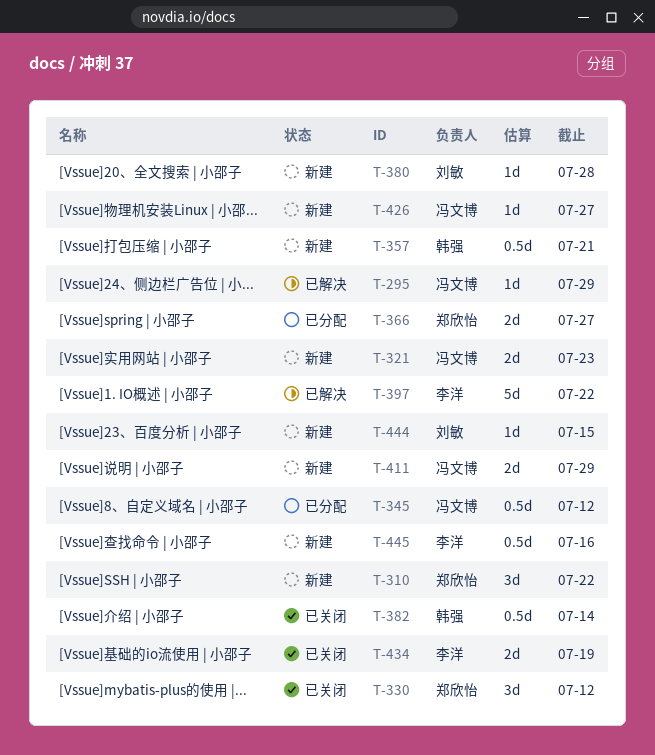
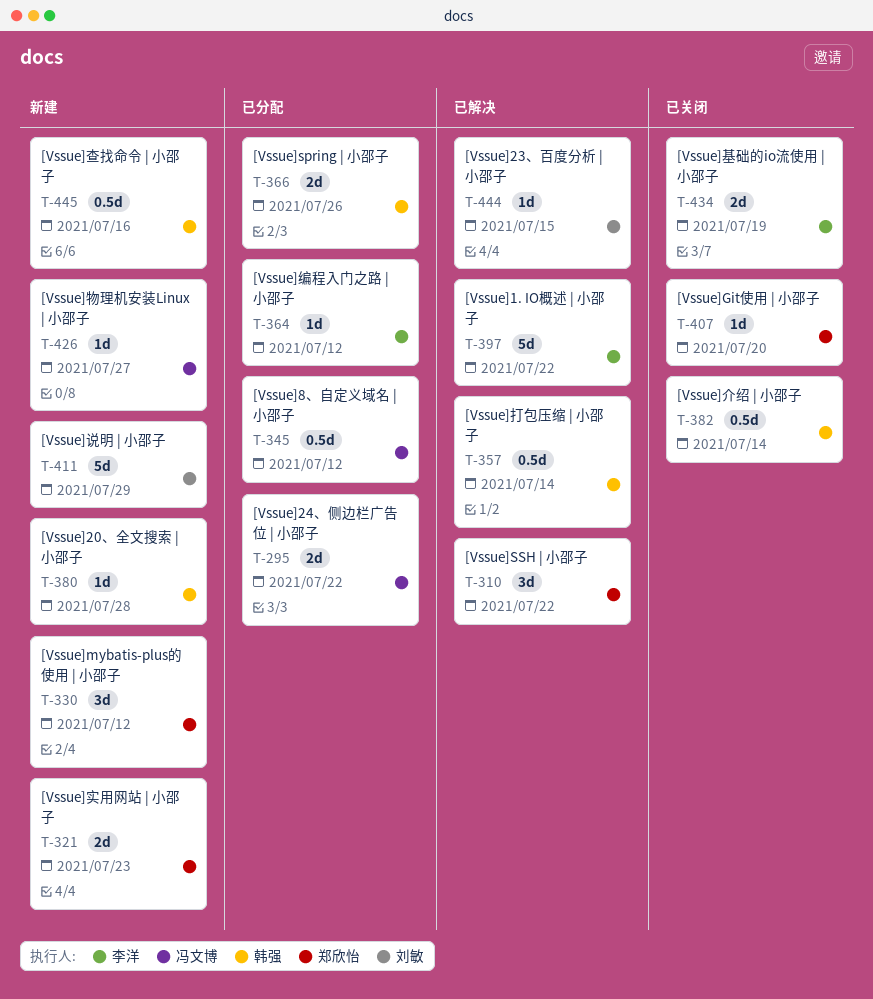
T-295, status: 已解决 -> 已分配
T-295, estimate: 1d -> 2d
T-295, due: Jul 29 -> Jul 22
T-310, status: 新建 -> 已解决
T-321, owner: 冯文博 -> 郑欣怡
T-330, status: 已关闭 -> 新建
T-357, status: 新建 -> 已解决
T-357, due: Jul 21 -> Jul 14
T-364: none -> present
T-366, owner: 郑欣怡 -> 韩强
T-366, due: Jul 27 -> Jul 26
T-380, owner: 刘敏 -> 韩强
T-407: none -> present
T-411, owner: 冯文博 -> 刘敏
T-411, estimate: 2d -> 5d
T-444, status: 新建 -> 已解决
T-445, owner: 李洋 -> 韩强

